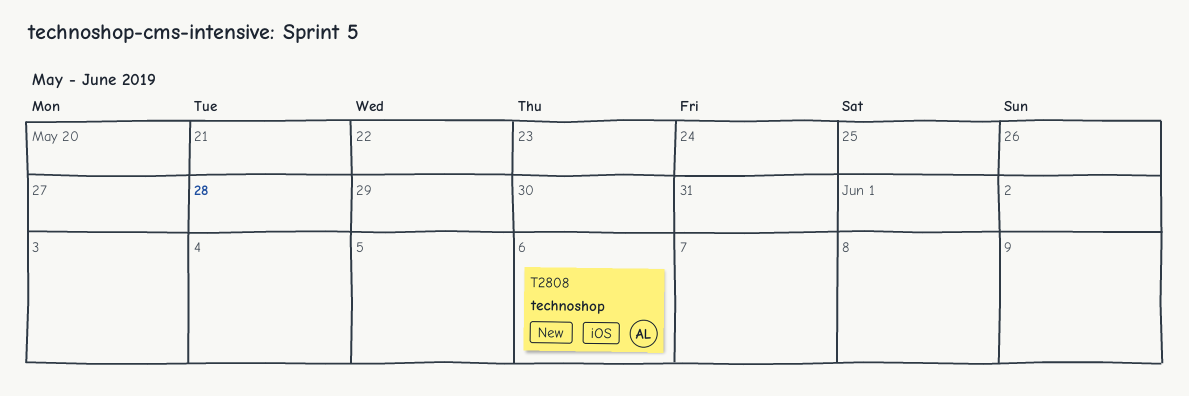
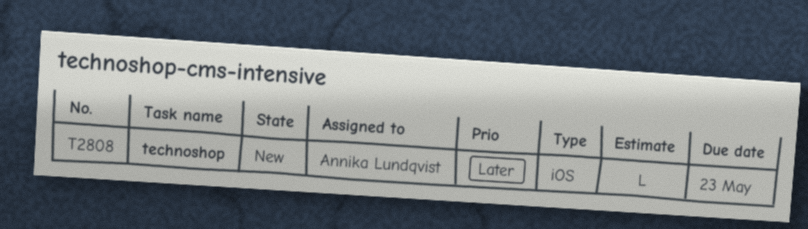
T2808, due: Jun 6 -> May 23

